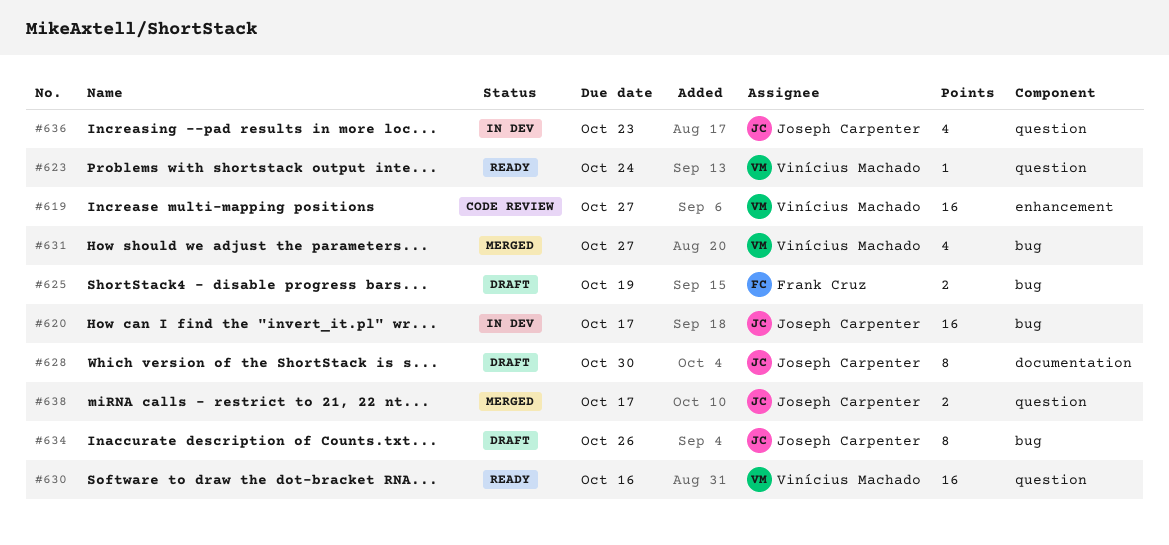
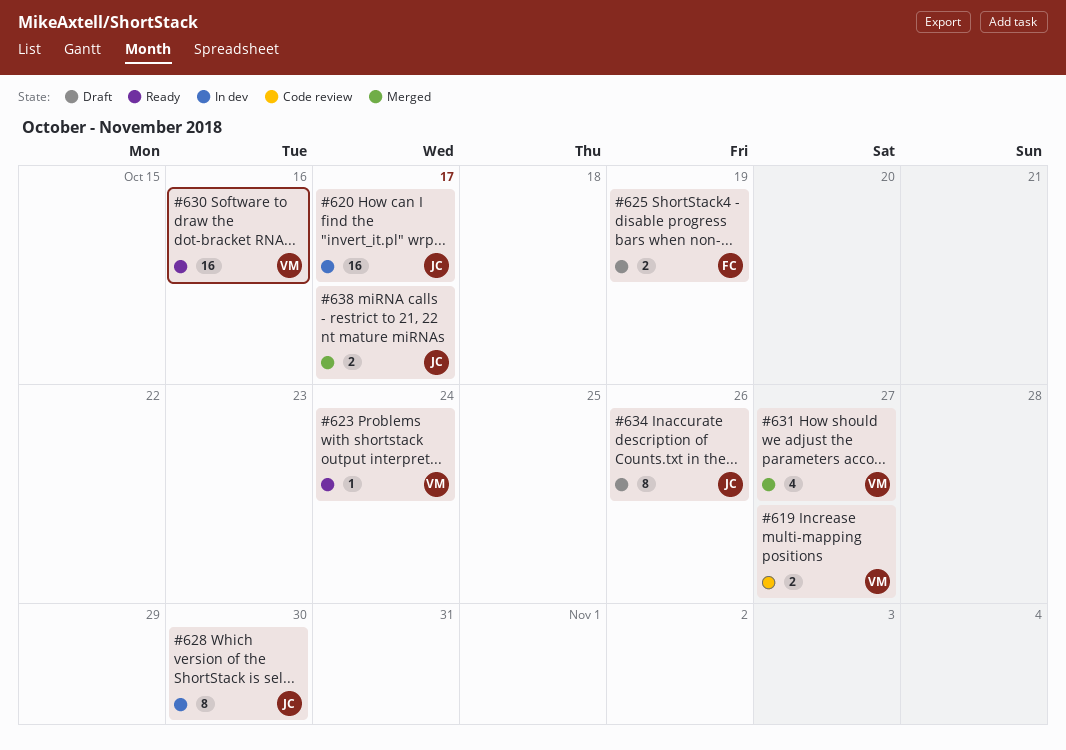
#619, estimate: 16 -> 2
#628, status: Draft -> In dev
#636: present -> none

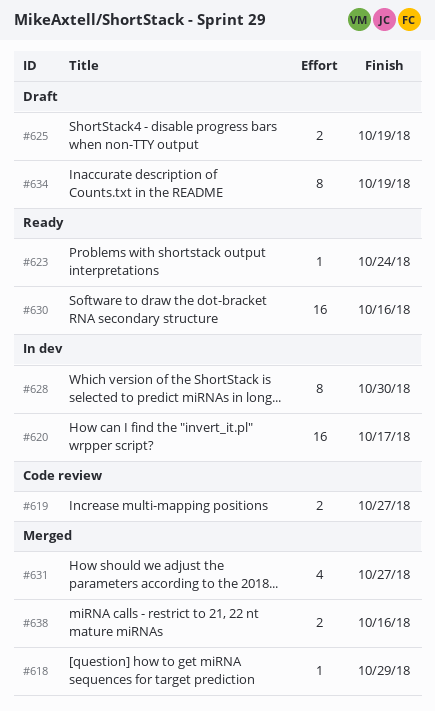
#618: none -> present
#634, due: Oct 26 -> Oct 19
#638, due: Oct 17 -> Oct 16

